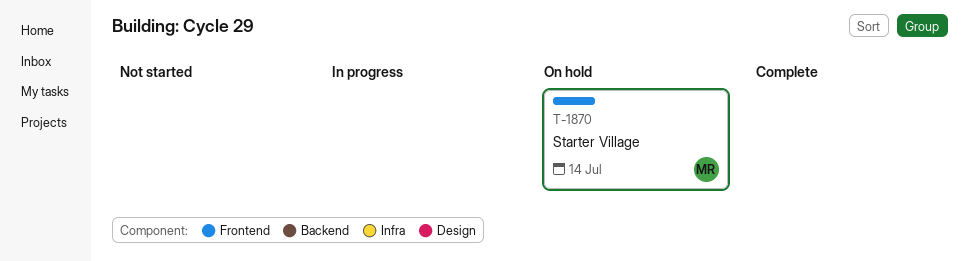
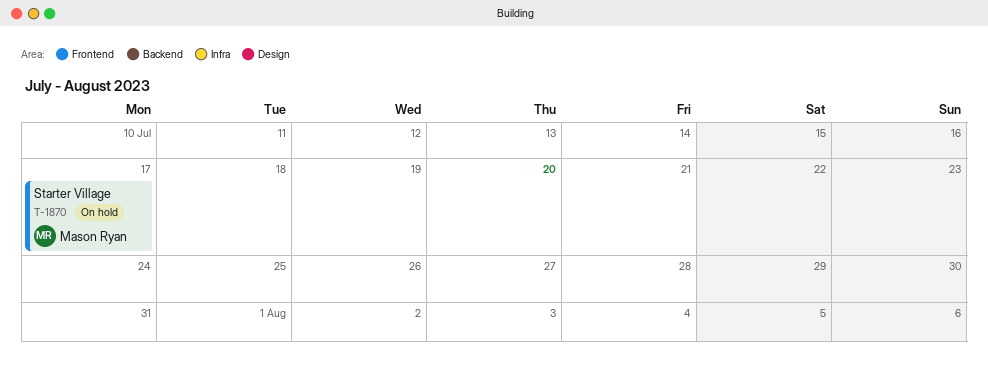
T-1870, due: Jul 14 -> Jul 17

